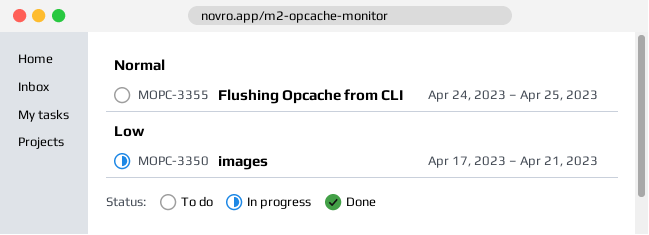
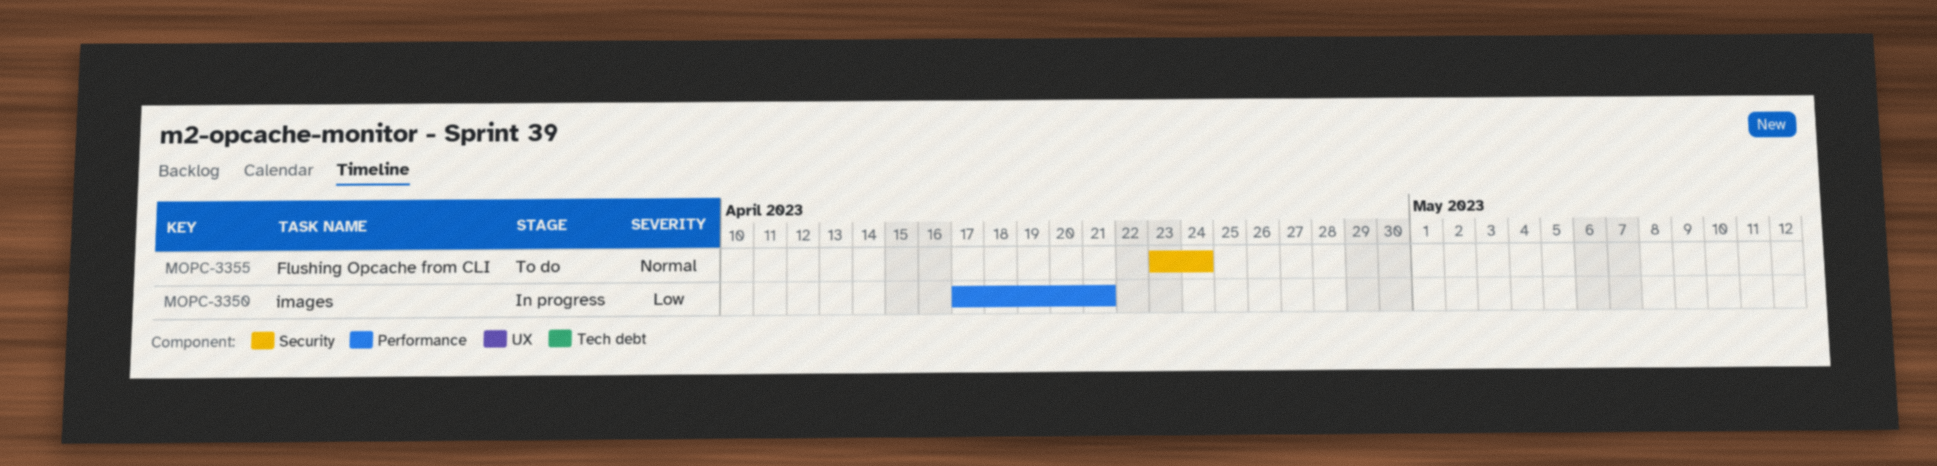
MOPC-3355, start: Apr 24 -> Apr 23
MOPC-3355, due: Apr 25 -> Apr 24

